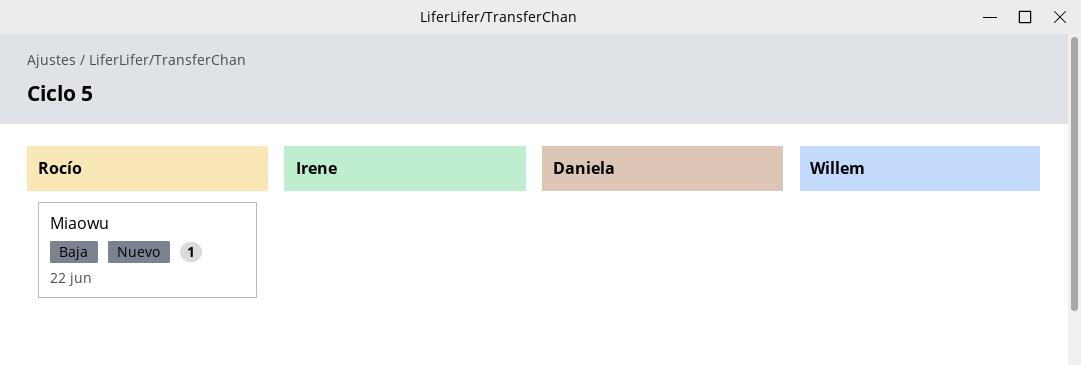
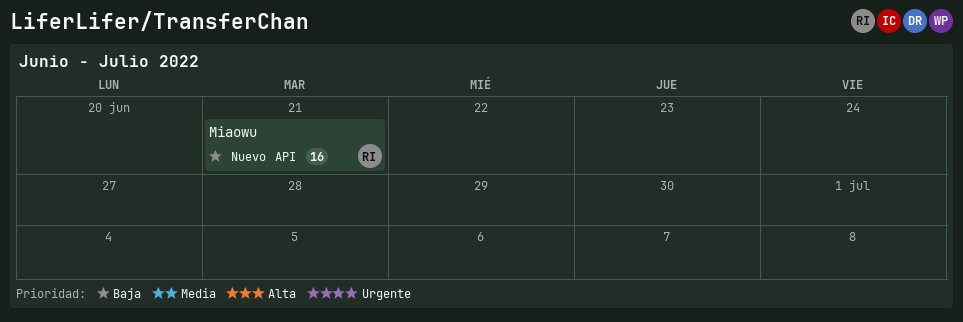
Miaowu, estimate: 1 -> 16
Miaowu, due: Jun 22 -> Jun 21

